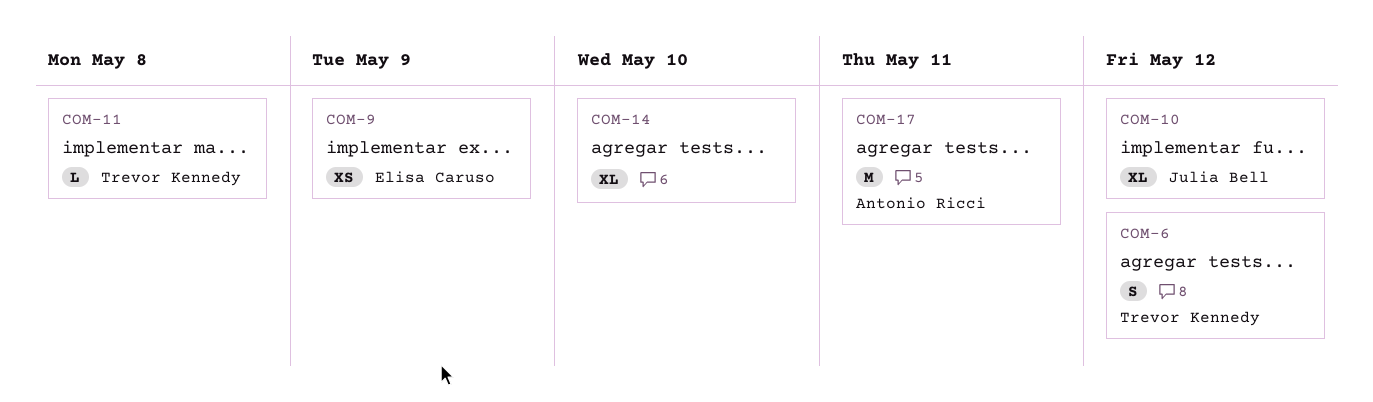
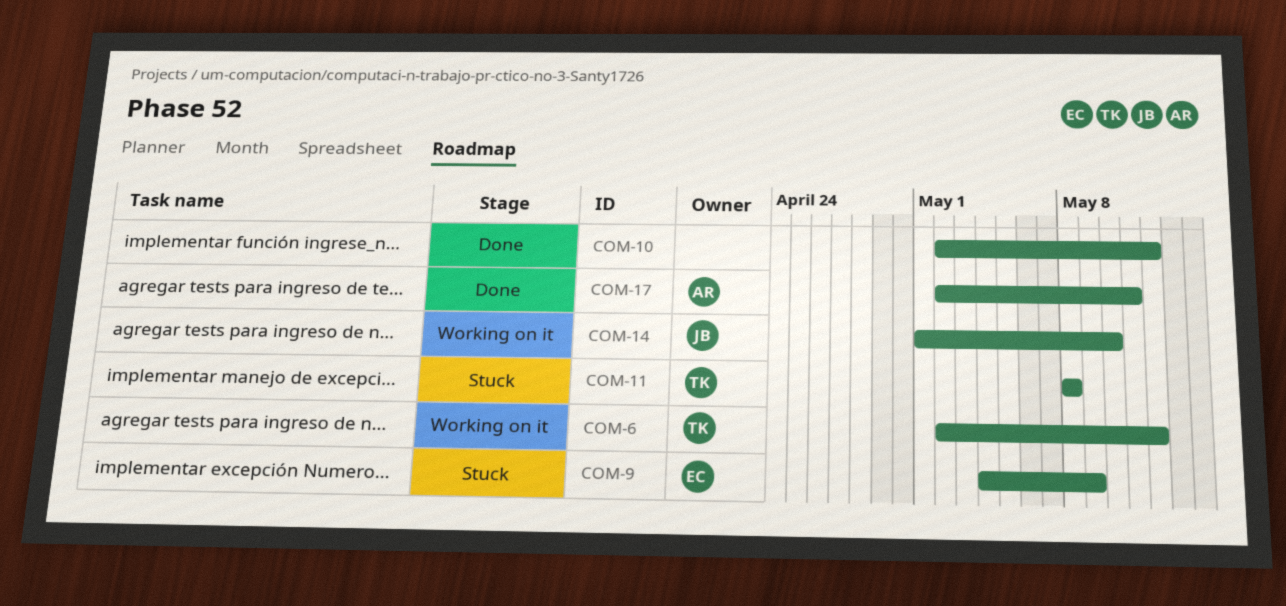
COM-10, owner: Julia Bell -> none
COM-14, owner: none -> Julia Bell

